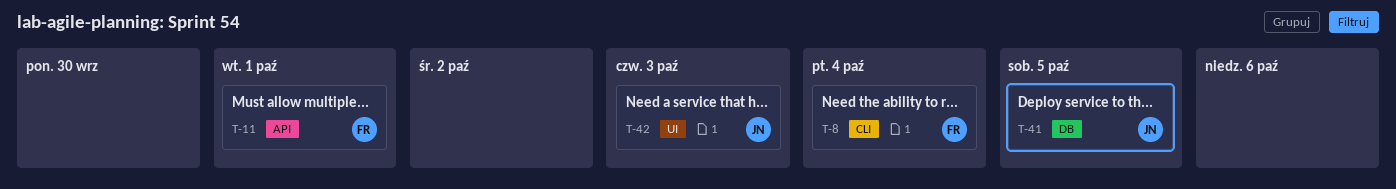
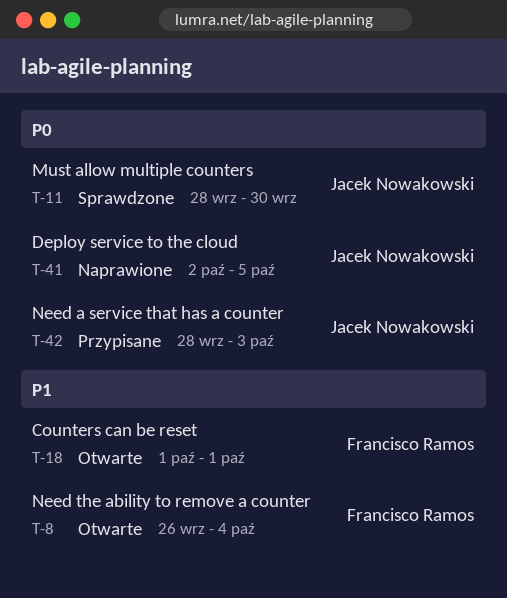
T-11, owner: Francisco Ramos -> Jacek Nowakowski
T-11, due: Oct 1 -> Sep 30
T-18: none -> present

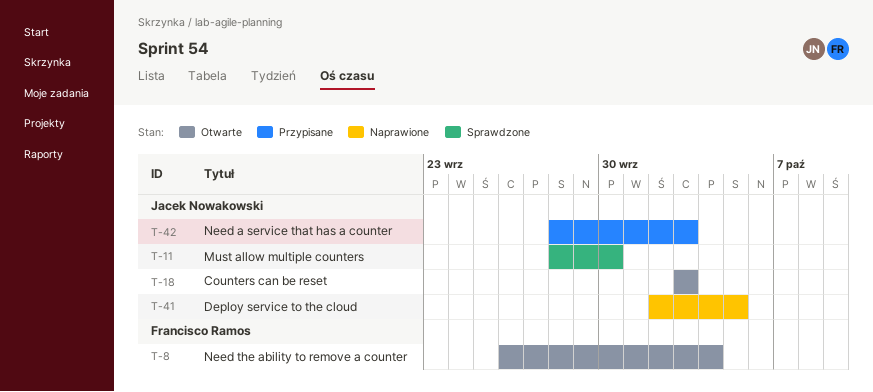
T-18, owner: Francisco Ramos -> Jacek Nowakowski
T-18, start: Oct 1 -> Oct 3
T-18, due: Oct 1 -> Oct 3

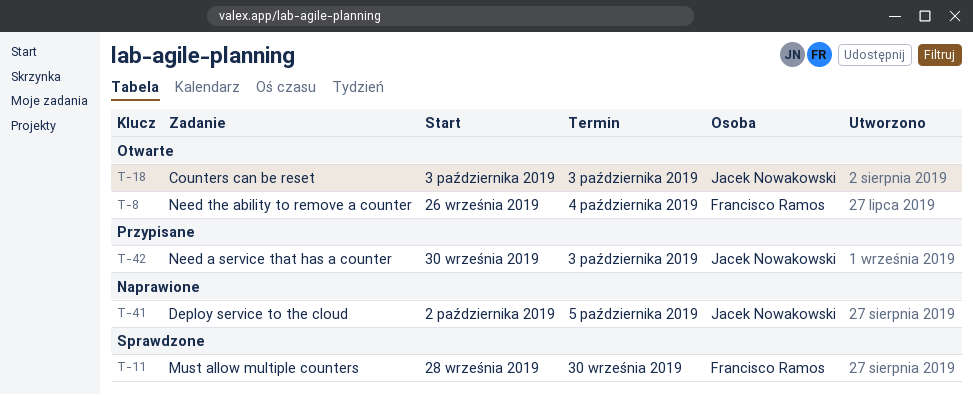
T-11, owner: Jacek Nowakowski -> Francisco Ramos
T-42, start: Sep 28 -> Sep 30

